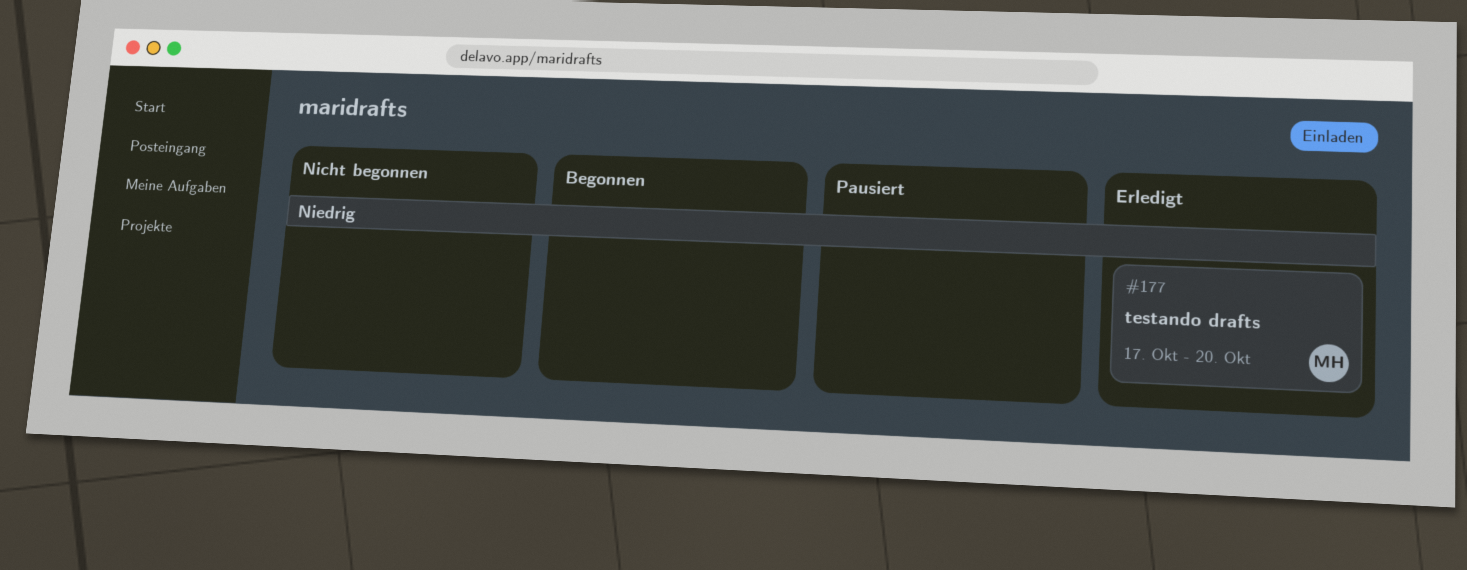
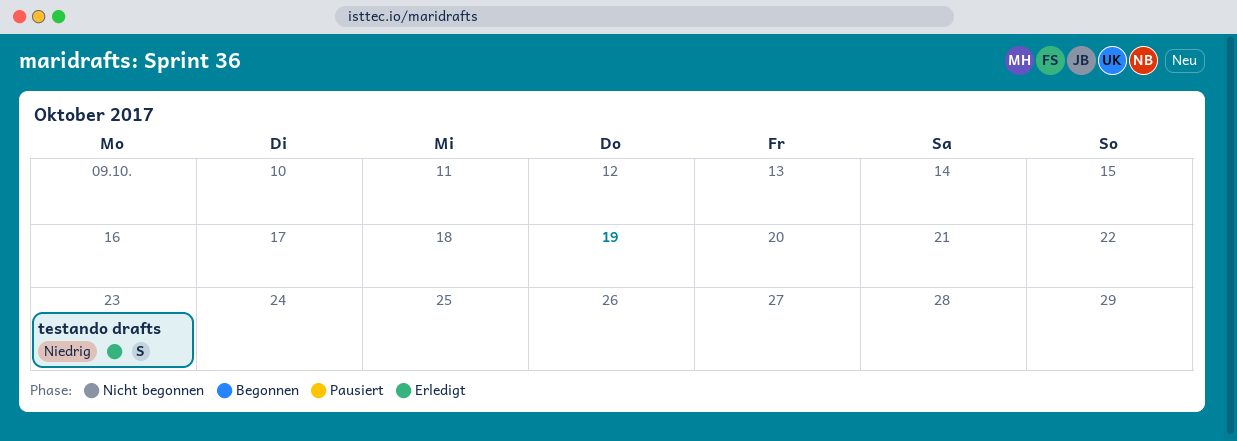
testando drafts, due: Oct 20 -> Oct 23

